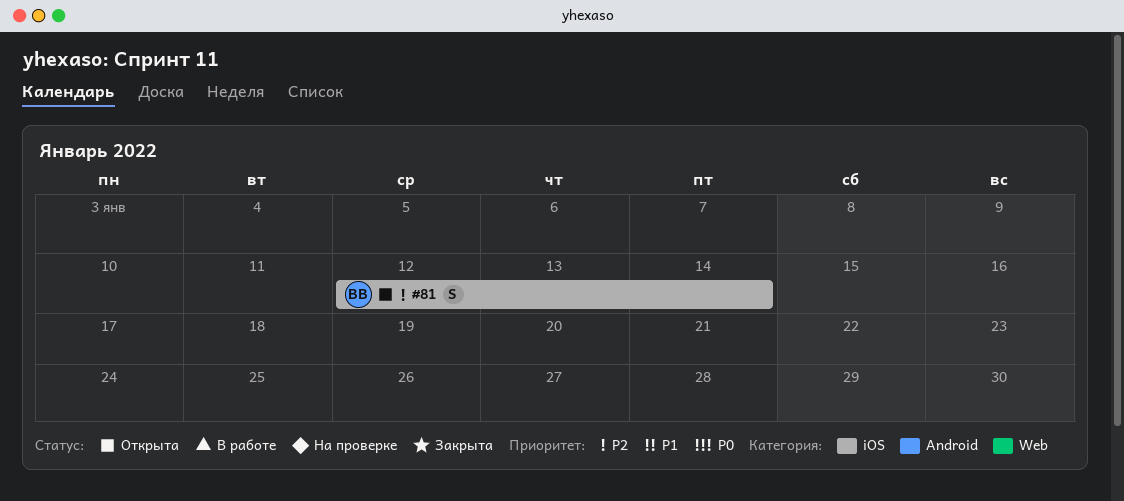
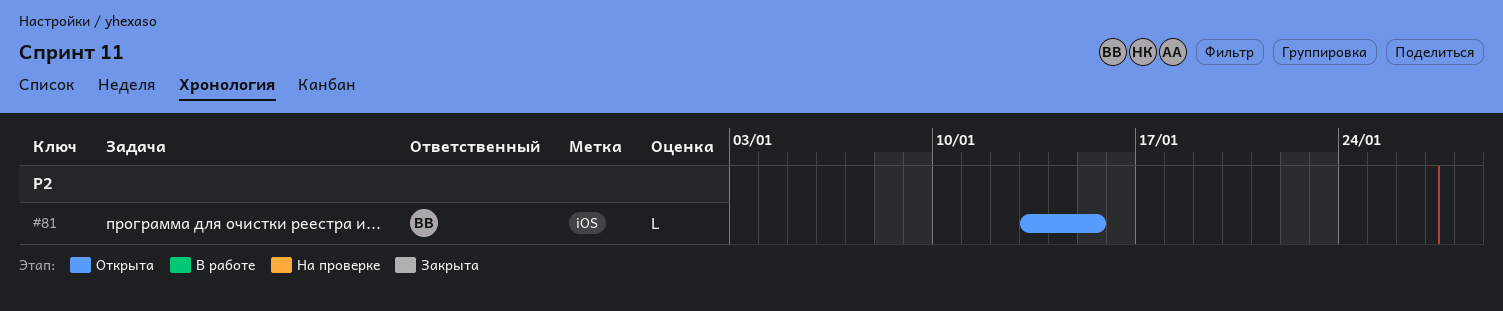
#81, estimate: S -> L
#81, start: Jan 12 -> Jan 13
#81, due: Jan 14 -> Jan 15

